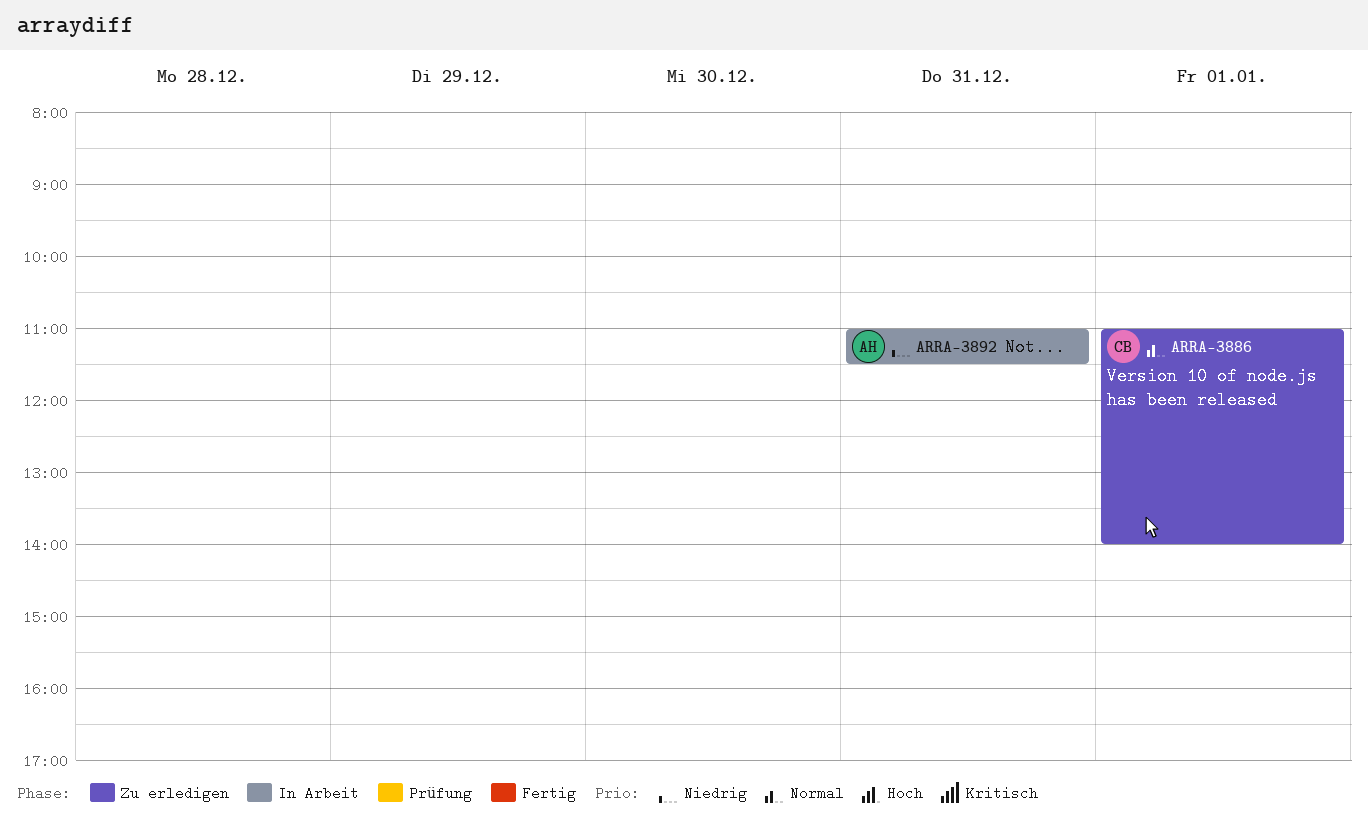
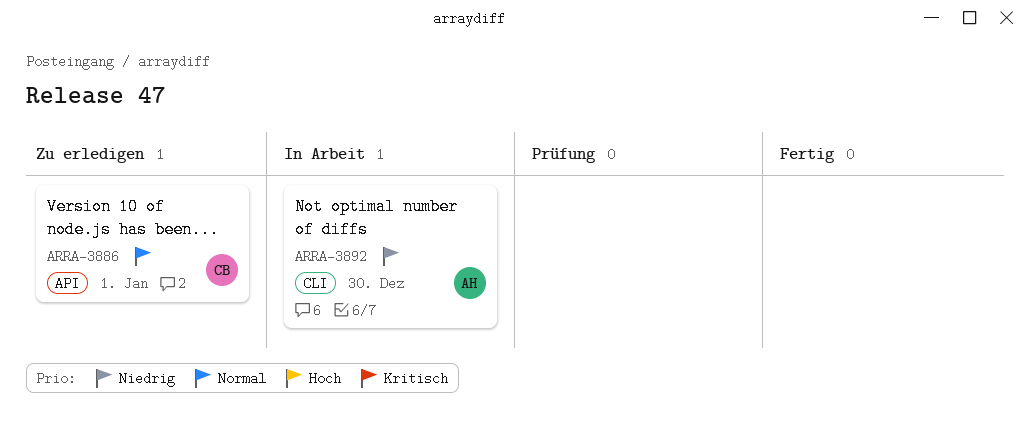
ARRA-3892, day: Dec 31 -> Dec 30

